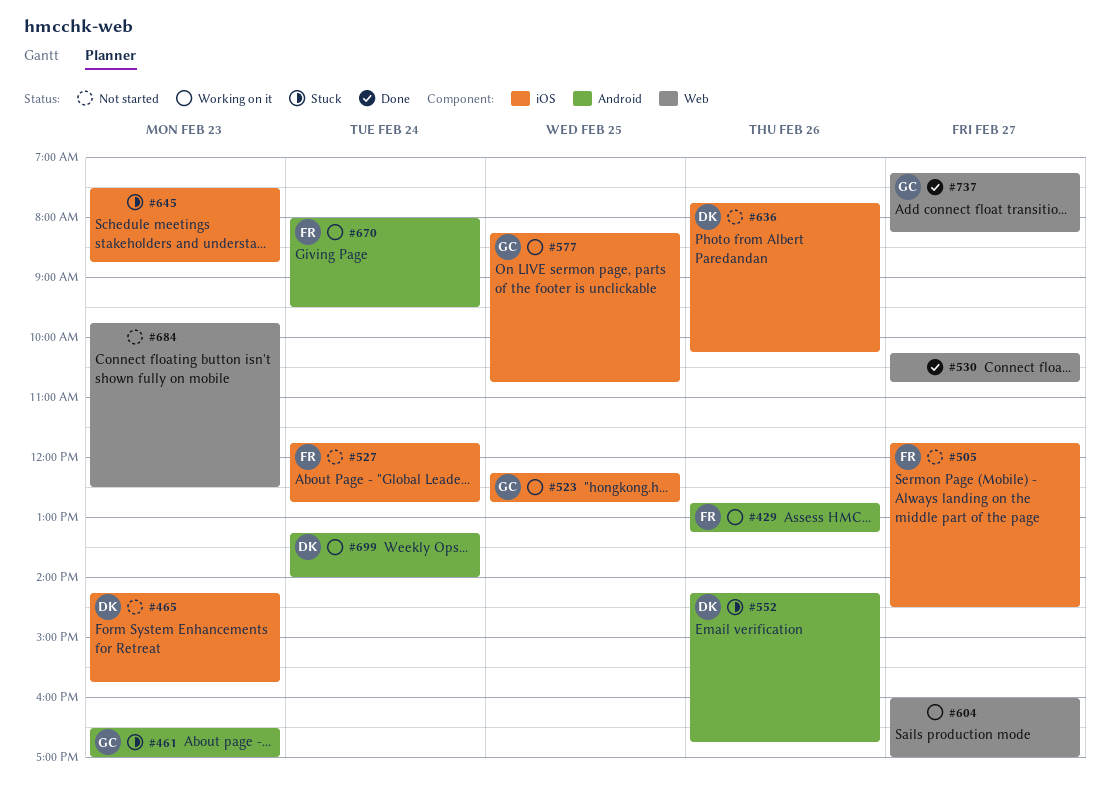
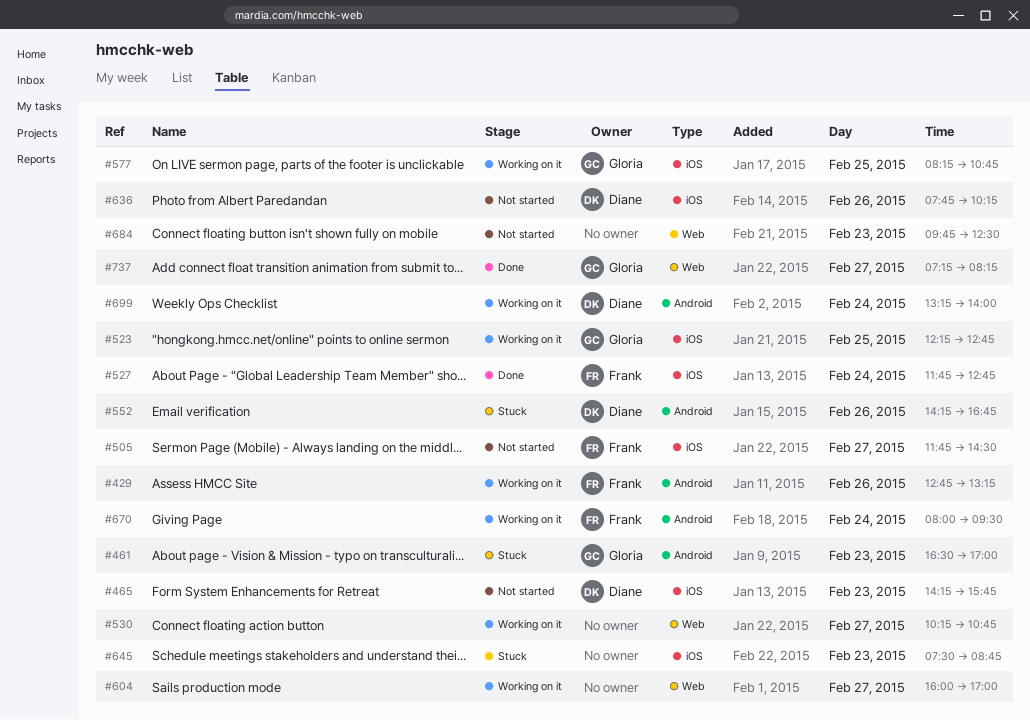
#527, status: Not started -> Done
#530, status: Done -> Working on it

